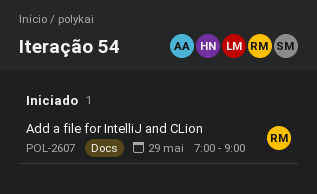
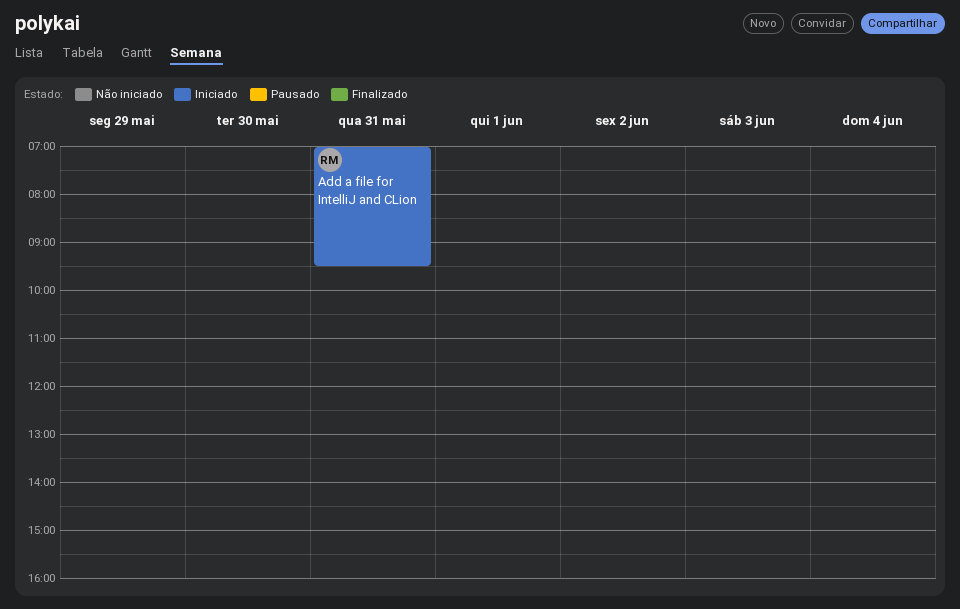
Add a file for IntelliJ and CLion, day: May 29 -> May 31
Add a file for IntelliJ and CLion, ends: 09:00 -> 09:30

